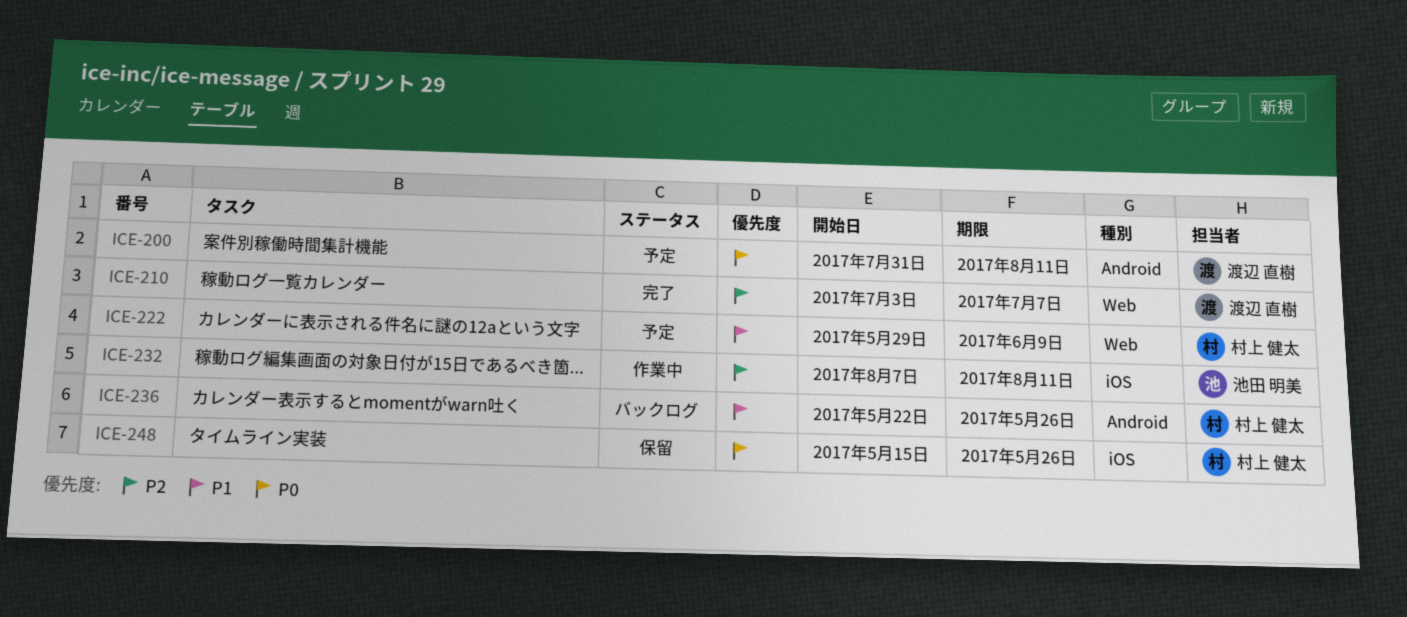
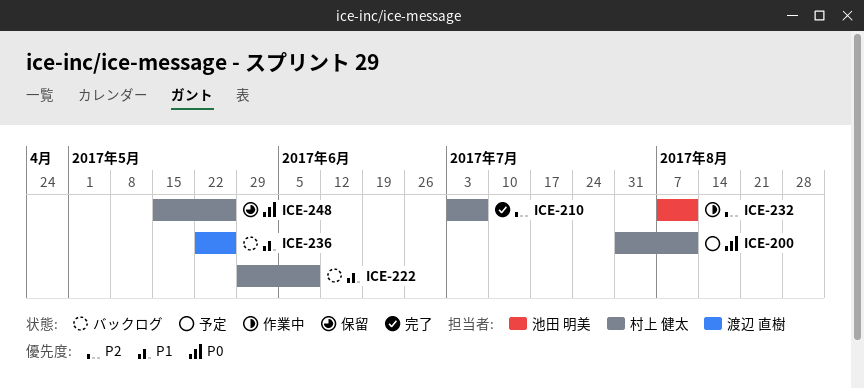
ICE-200, owner: 渡辺 直樹 -> 村上 健太
ICE-210, owner: 渡辺 直樹 -> 村上 健太
ICE-222, status: 予定 -> バックログ
ICE-236, owner: 村上 健太 -> 渡辺 直樹

